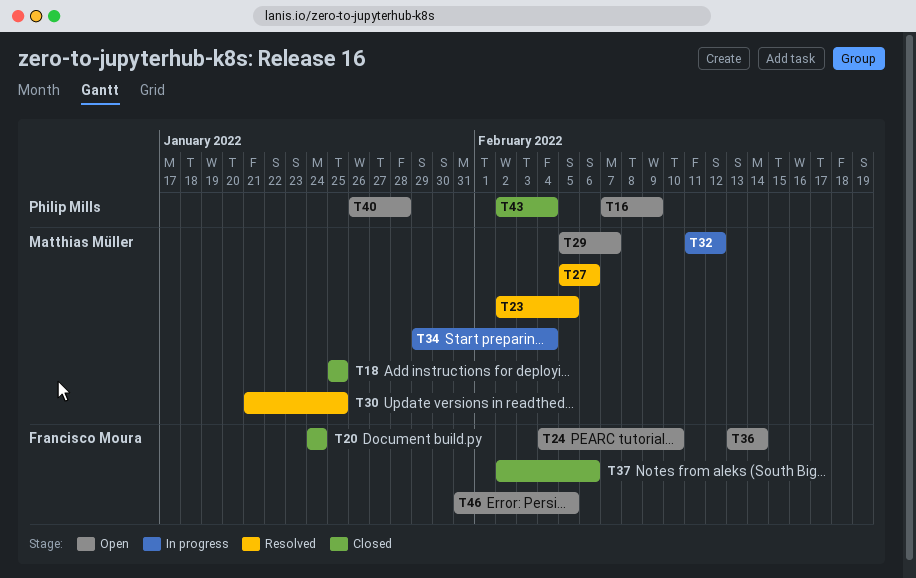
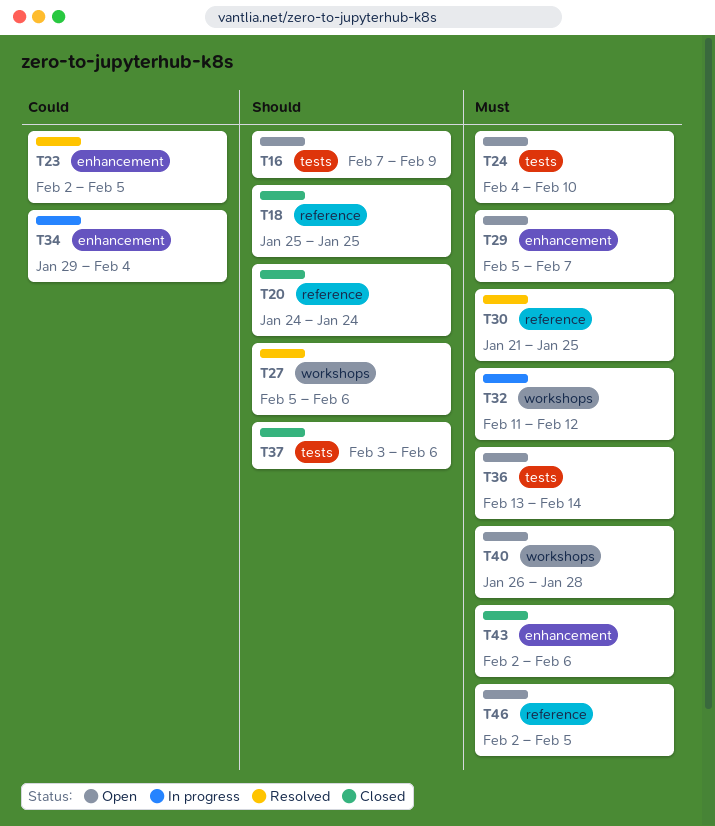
T37, start: Feb 2 -> Feb 3
T43, due: Feb 4 -> Feb 6
T46, start: Jan 31 -> Feb 2

